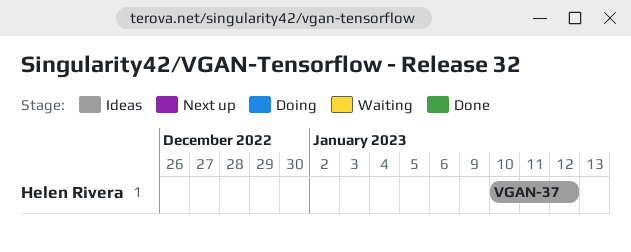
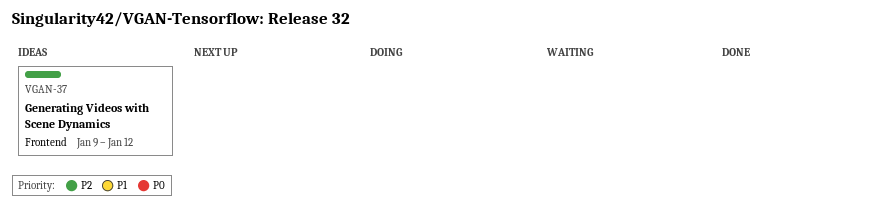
VGAN-37, start: Jan 10 -> Jan 9

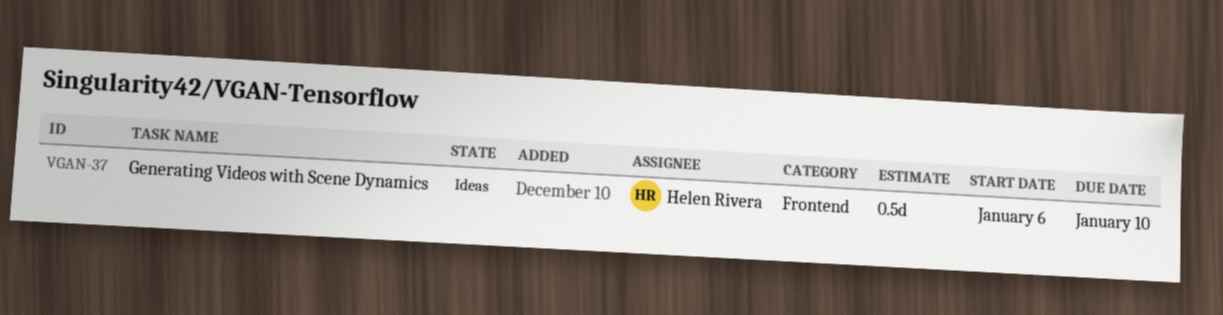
VGAN-37, start: Jan 9 -> Jan 6
VGAN-37, due: Jan 12 -> Jan 10

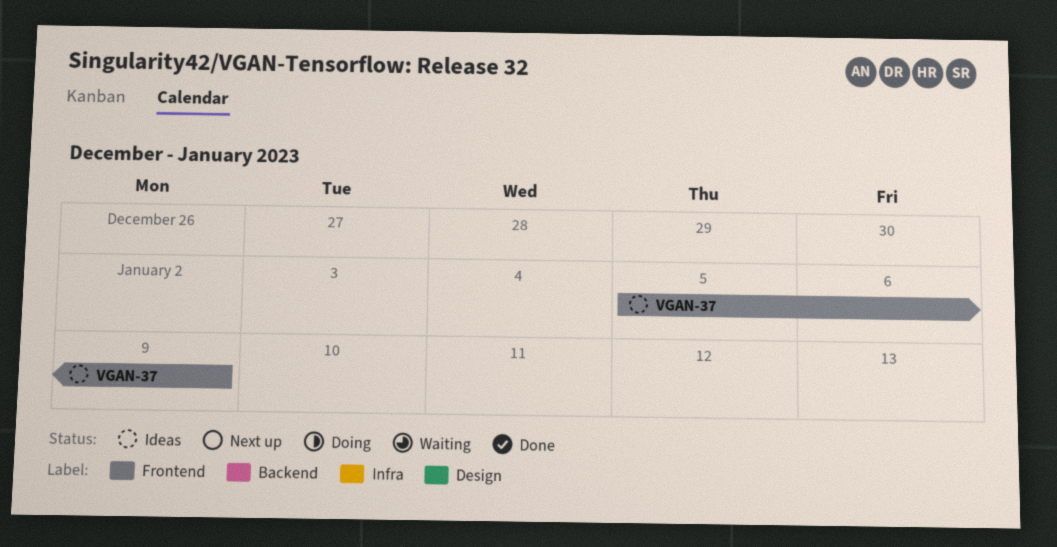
VGAN-37, start: Jan 6 -> Jan 5
VGAN-37, due: Jan 10 -> Jan 9

